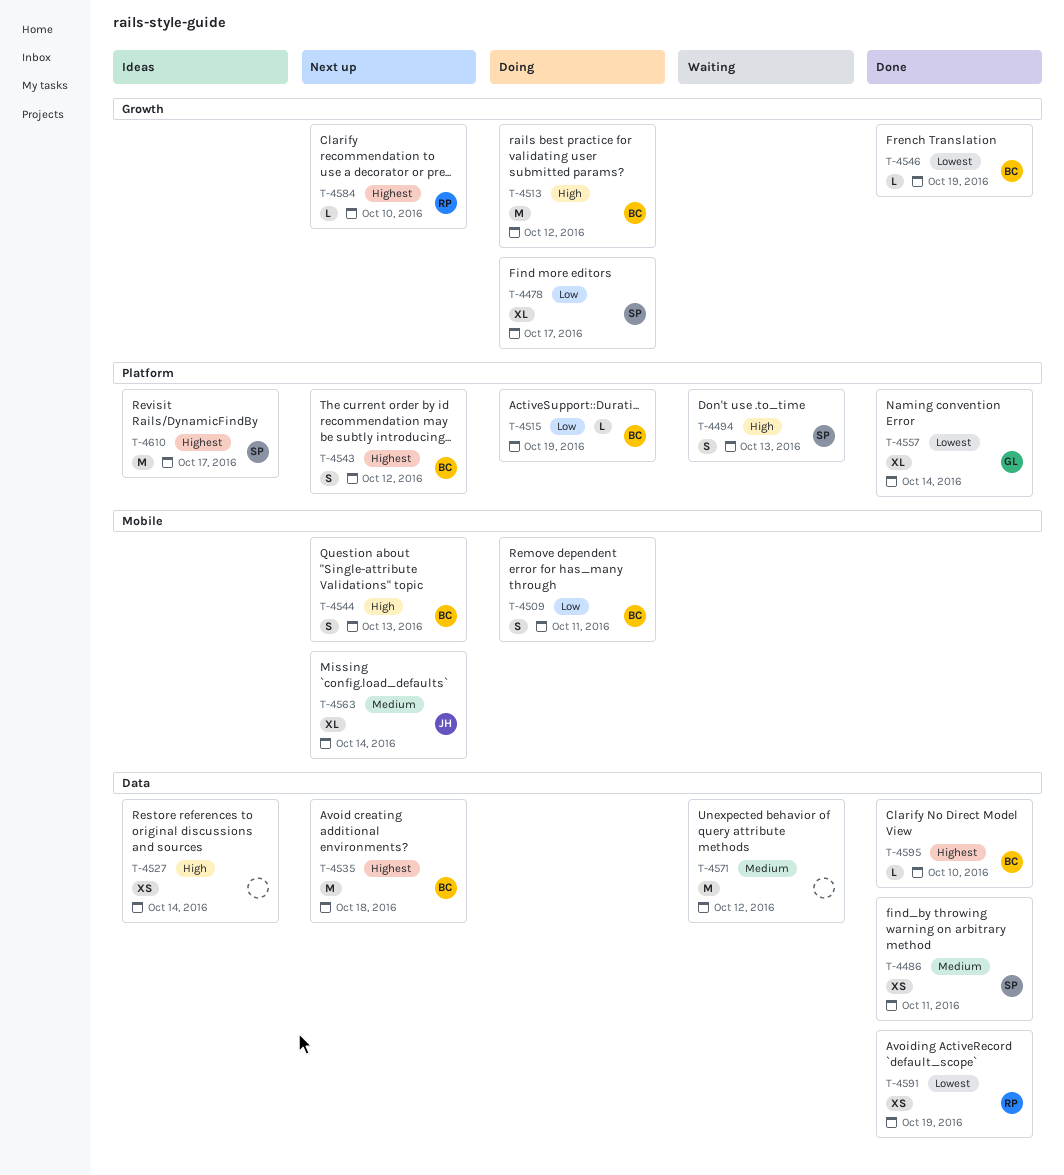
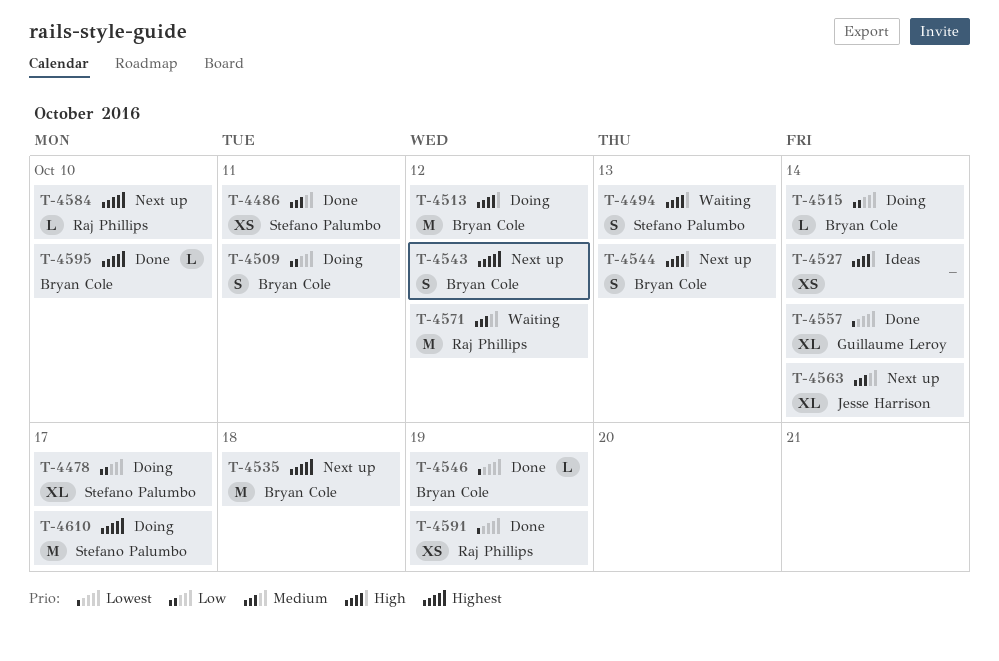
T-4515, due: Oct 19 -> Oct 14
T-4571, owner: none -> Raj Phillips
T-4610, status: Ideas -> Doing

